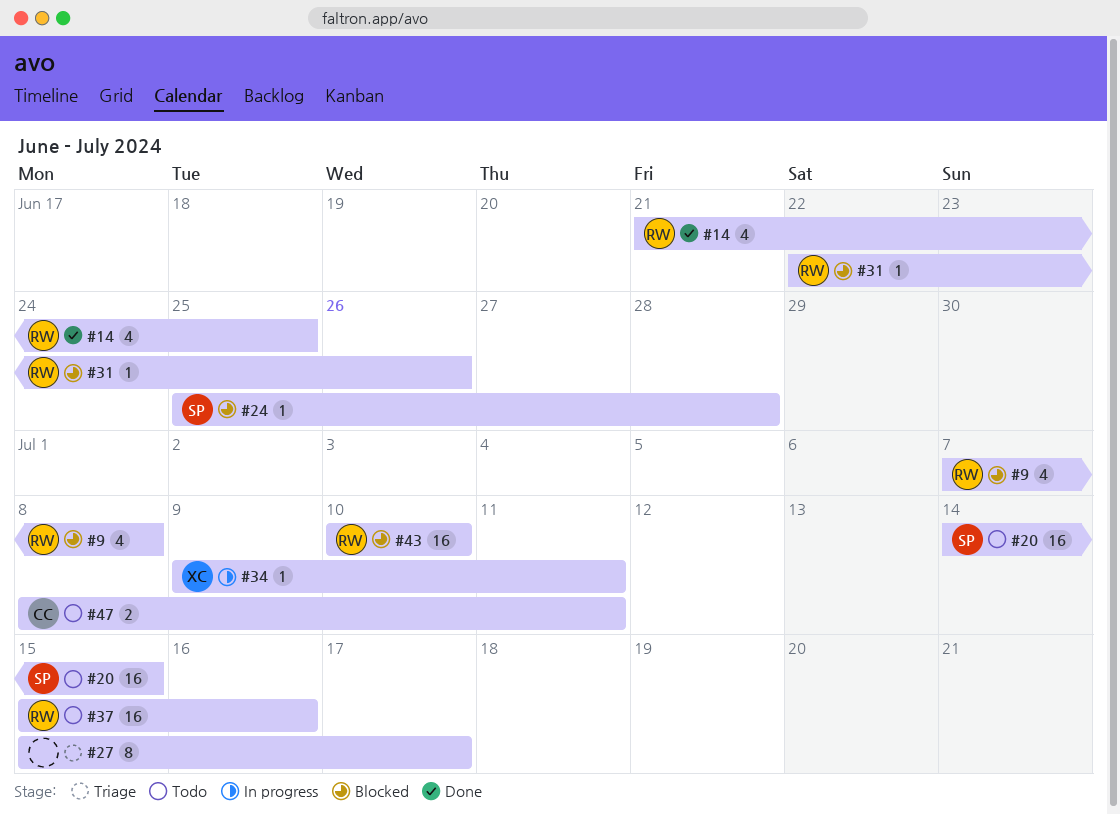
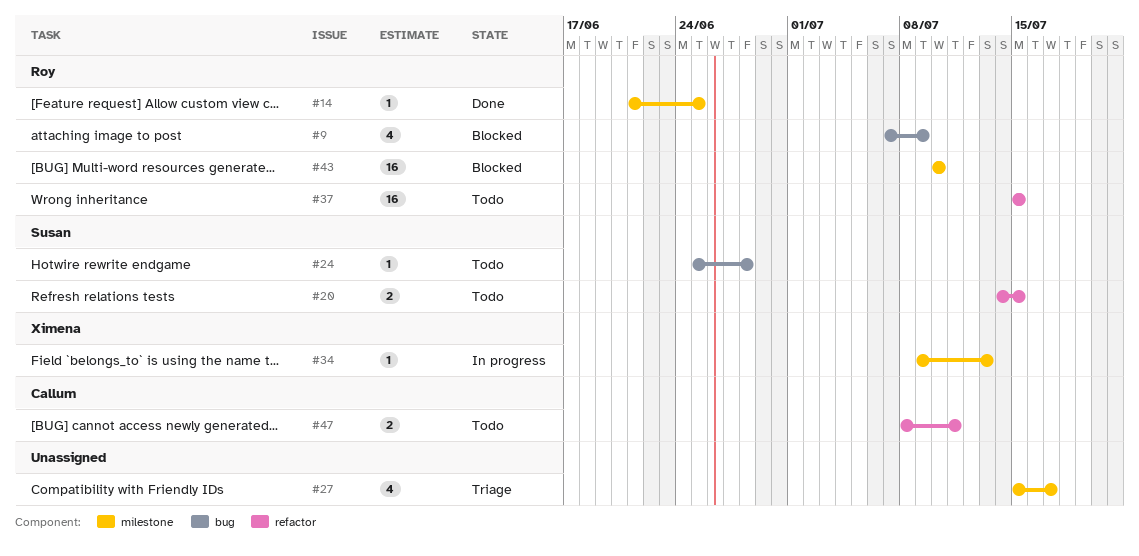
#9, due: Jul 8 -> Jul 9
#14, estimate: 4 -> 1
#20, estimate: 16 -> 2
#24, status: Blocked -> Todo
#27, estimate: 8 -> 4
#31: present -> none
#34, due: Jul 11 -> Jul 13
#37, due: Jul 16 -> Jul 15

